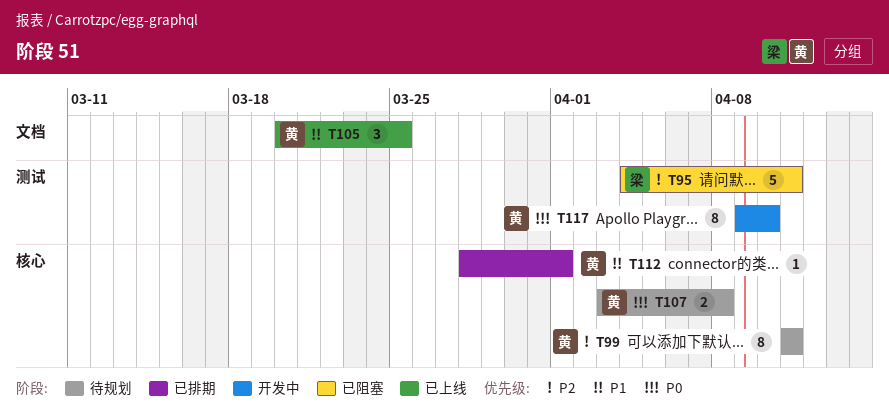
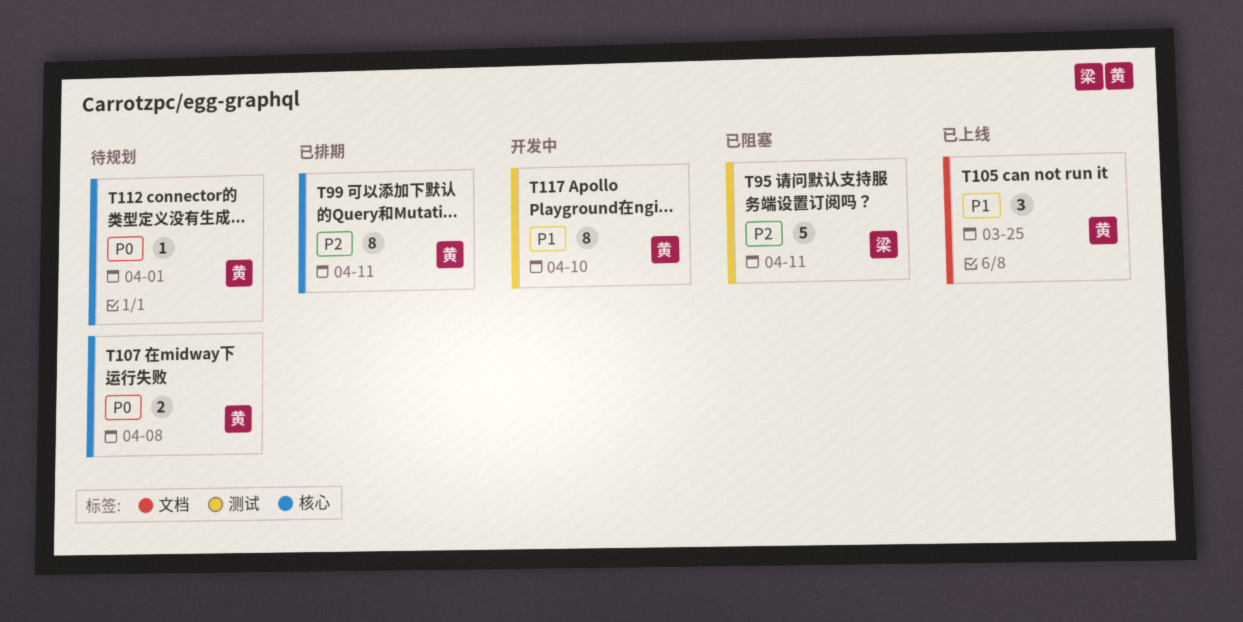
T99, status: 待规划 -> 已排期
T112, status: 已排期 -> 待规划
T112, priority: P1 -> P0
T117, priority: P0 -> P1

